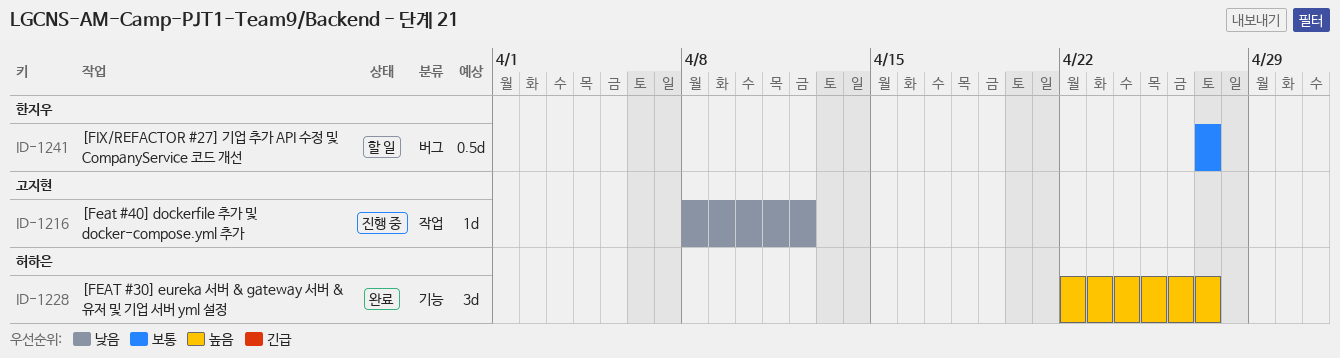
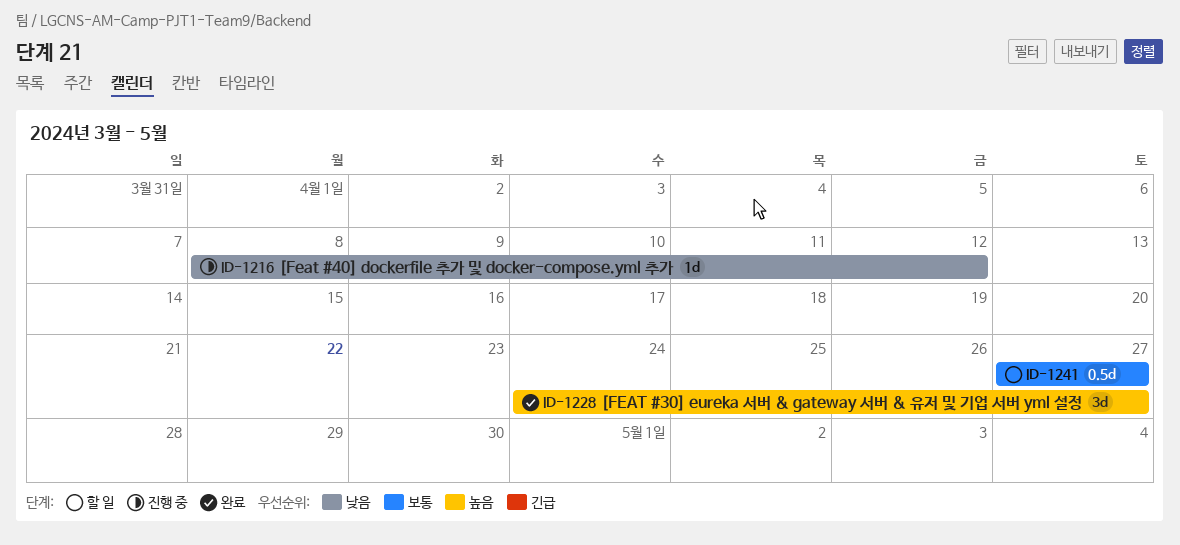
ID-1228, start: Apr 22 -> Apr 24

